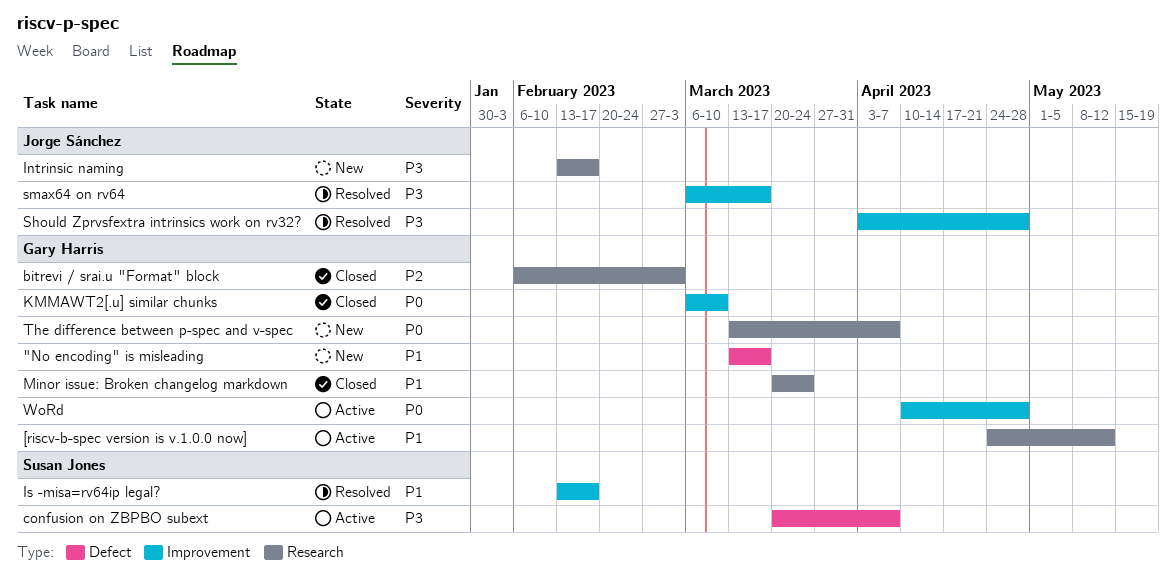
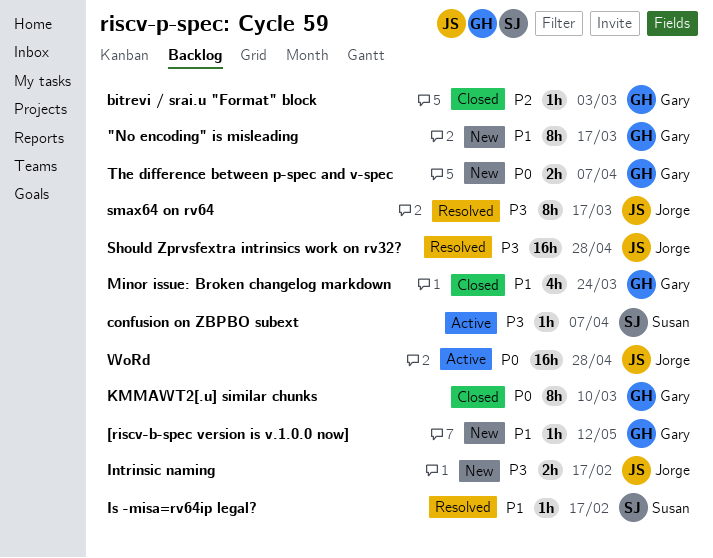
[riscv-b-spec version is v.1.0.0 now], status: Active -> New
WoRd, owner: Gary Harris -> Jorge Sánchez

